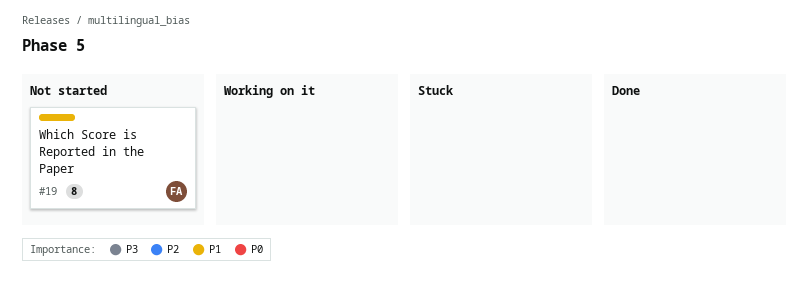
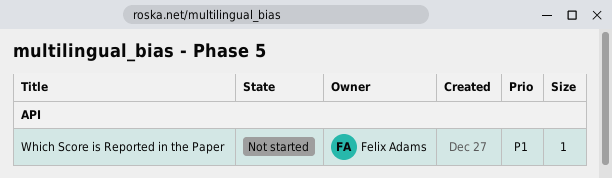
Which Score is Reported in the Paper, estimate: 8 -> 1

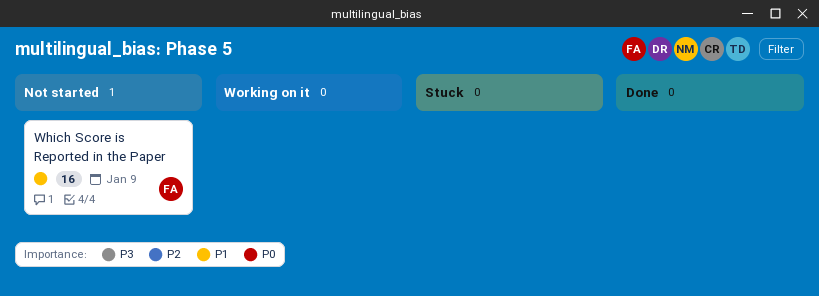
Which Score is Reported in the Paper, estimate: 1 -> 16

